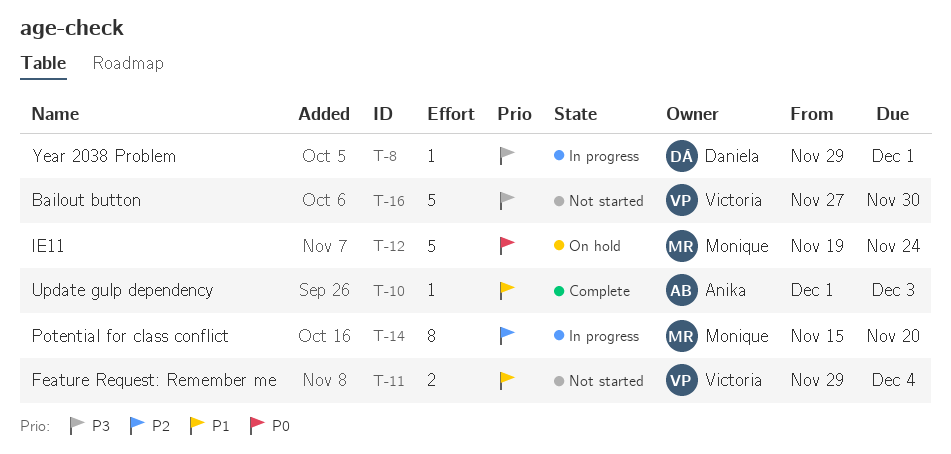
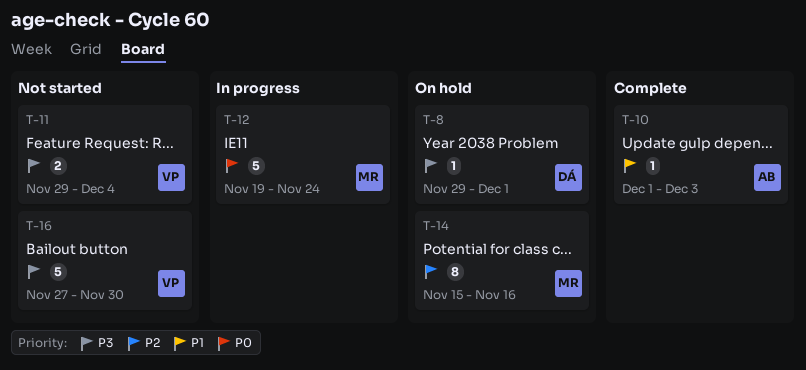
T-8, status: In progress -> On hold
T-11, priority: P1 -> P3
T-12, status: On hold -> In progress
T-14, status: In progress -> On hold
T-14, due: Nov 20 -> Nov 16

